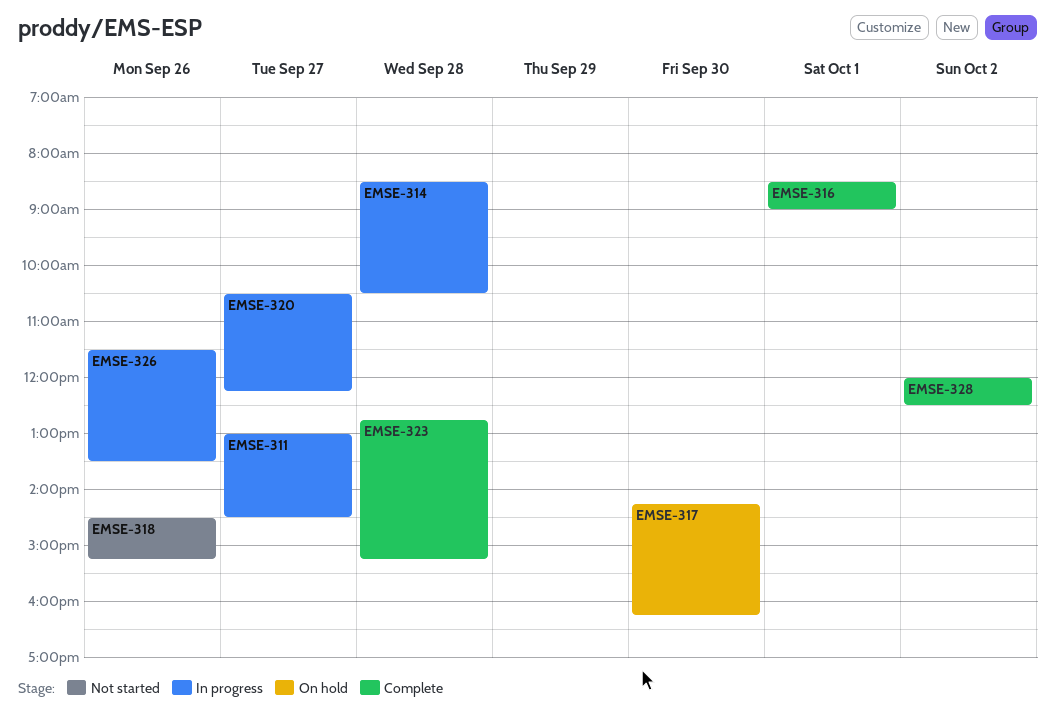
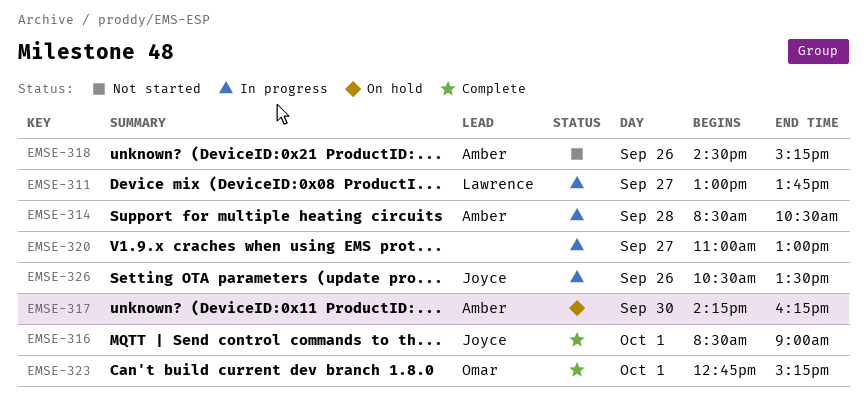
EMSE-311, ends: 14:30 -> 13:45
EMSE-320, begins: 10:30 -> 11:00
EMSE-320, ends: 12:15 -> 13:00
EMSE-323, day: Sep 28 -> Oct 1
EMSE-326, begins: 11:30 -> 10:30
EMSE-328: present -> none

